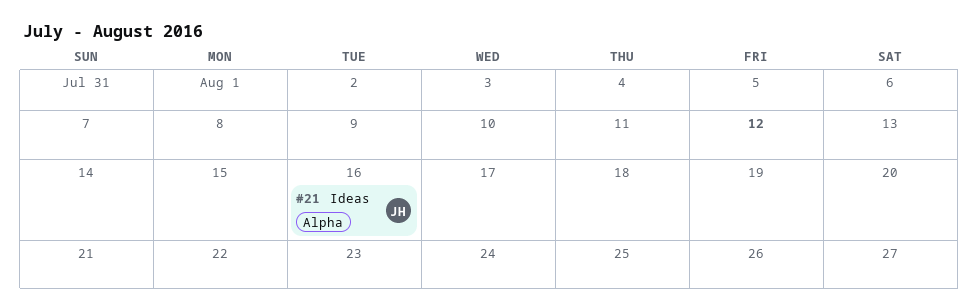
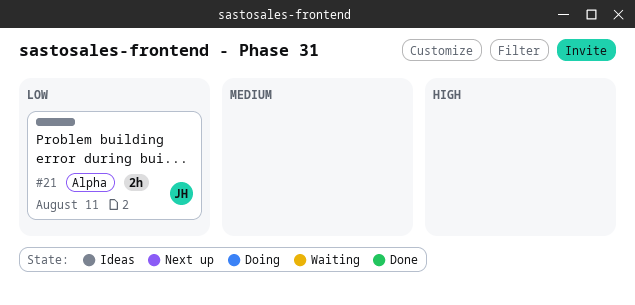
#21, due: Aug 16 -> Aug 11

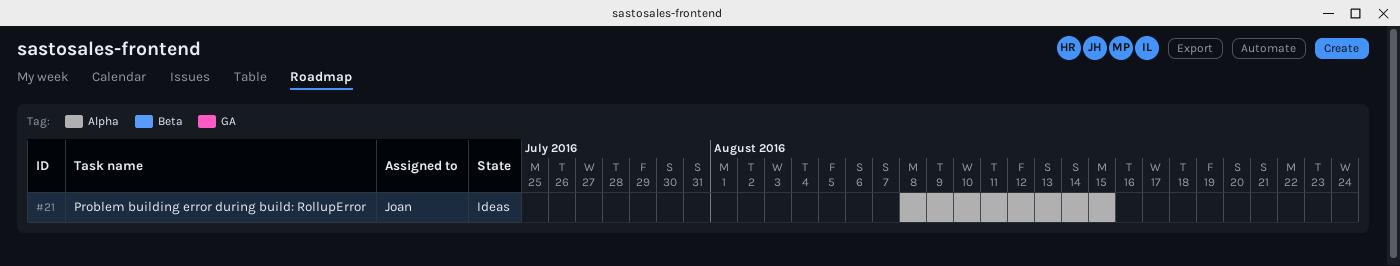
#21, due: Aug 11 -> Aug 15

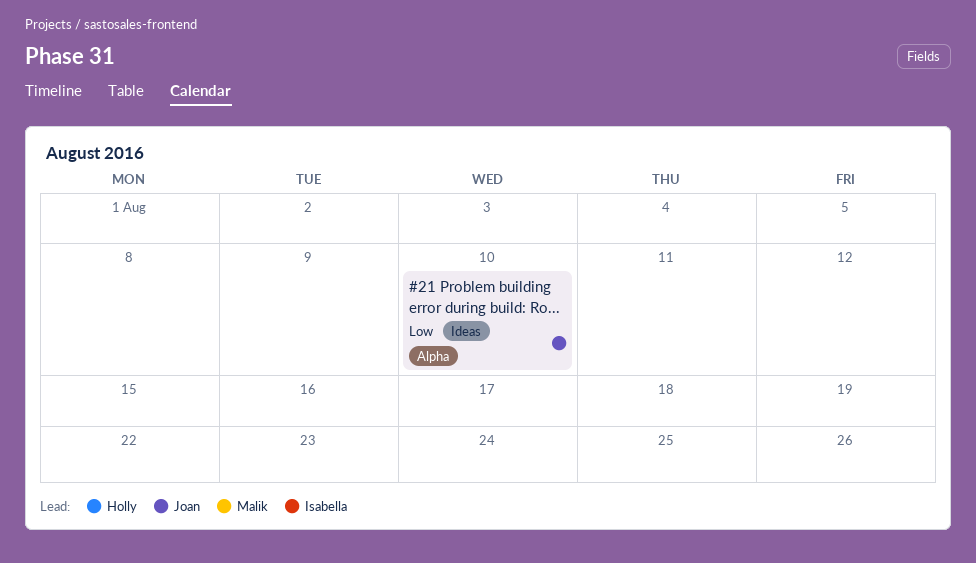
#21, due: Aug 15 -> Aug 10

